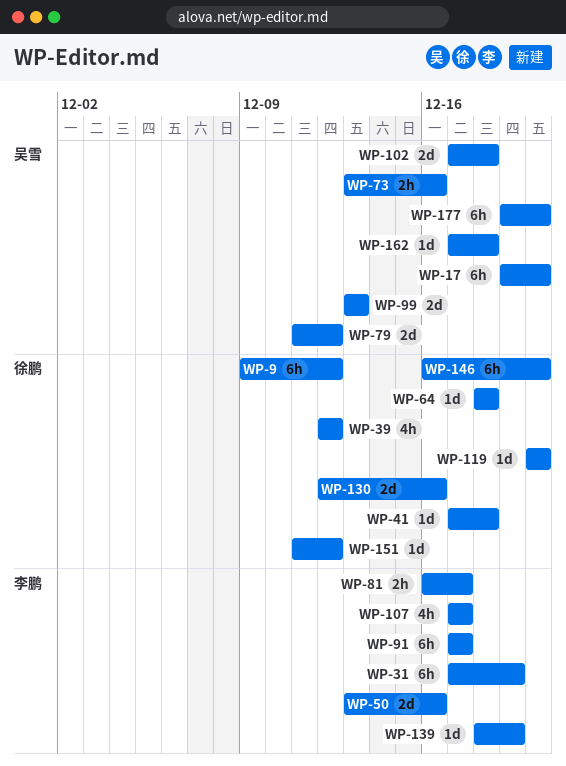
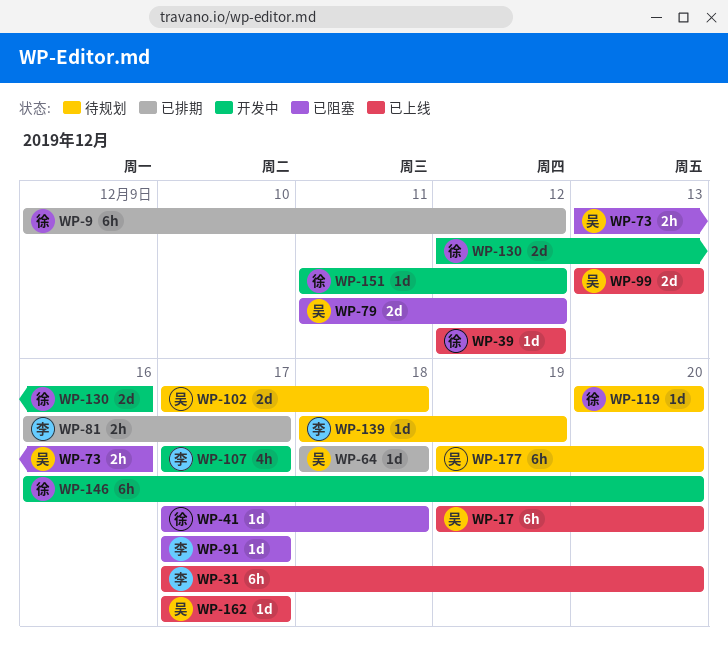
WP-31, due: Dec 19 -> Dec 20
WP-39, estimate: 4h -> 1d
WP-50: present -> none
WP-64, owner: 徐鹏 -> 吴雪
WP-91, estimate: 6h -> 1d
WP-162, due: Dec 18 -> Dec 17

